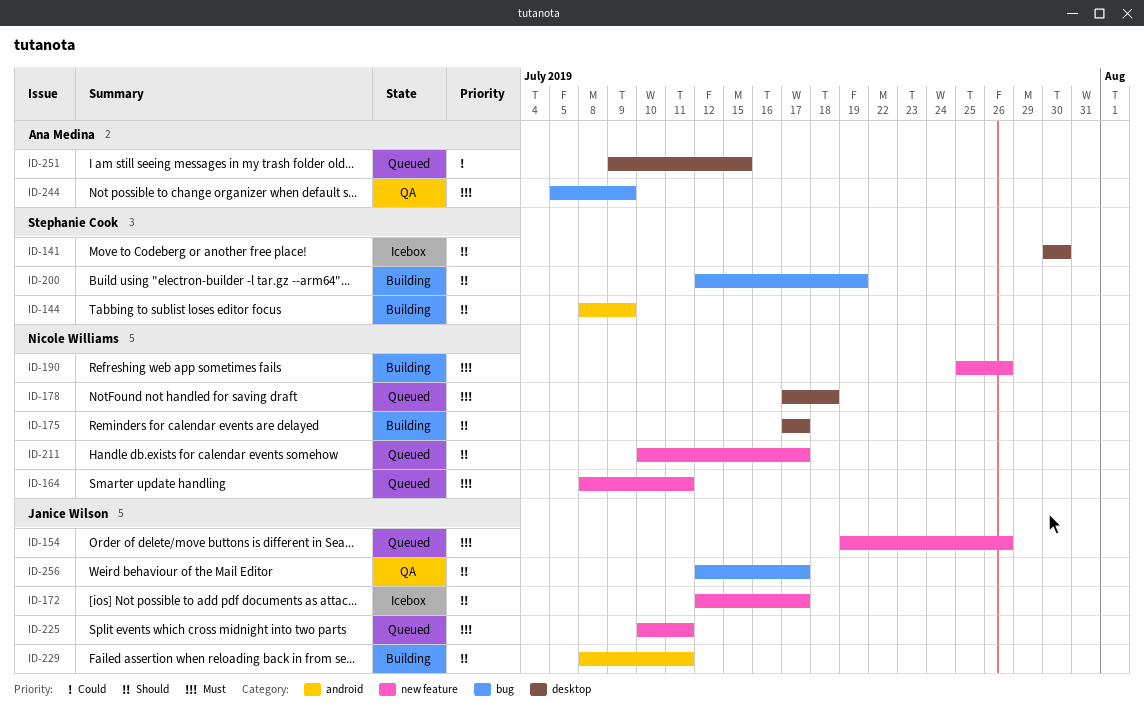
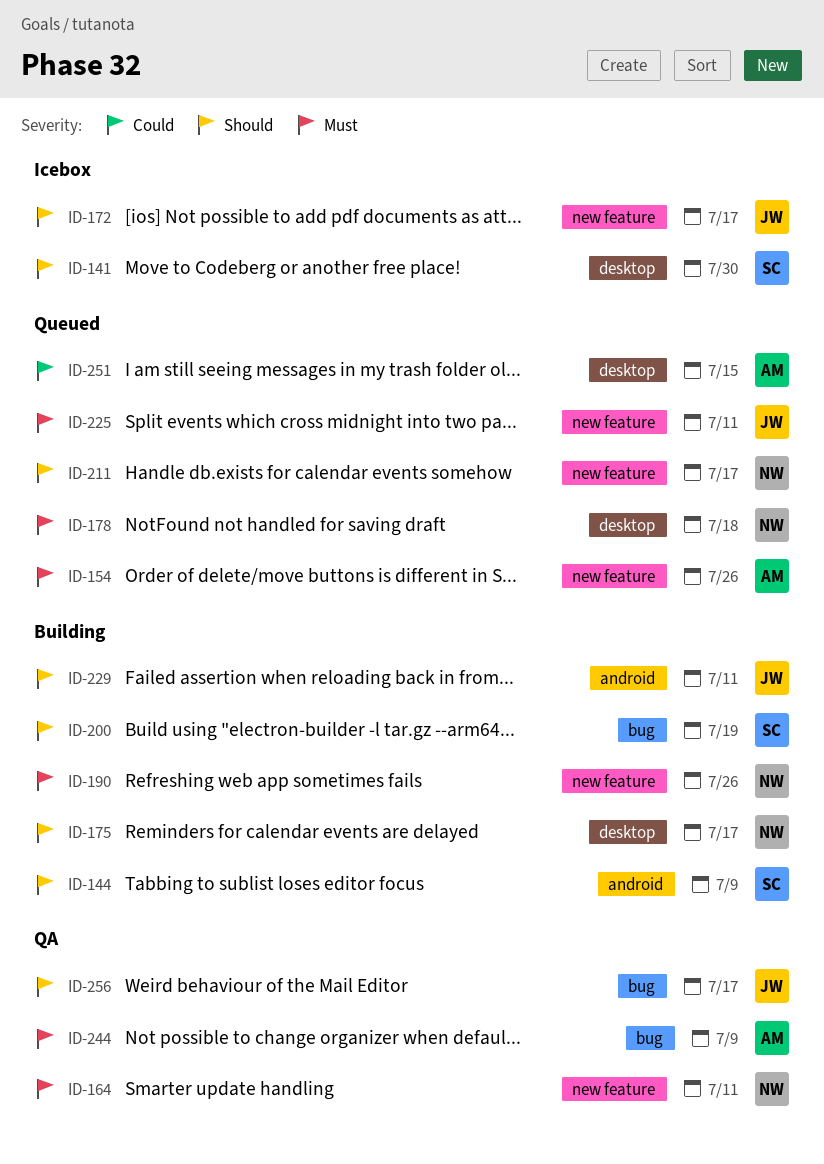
ID-154, owner: Janice Wilson -> Ana Medina
ID-164, status: Queued -> QA

